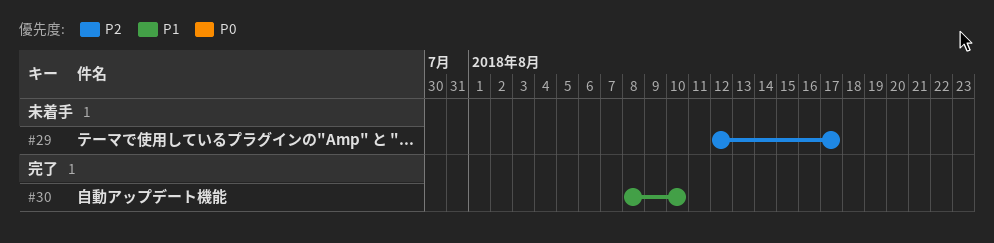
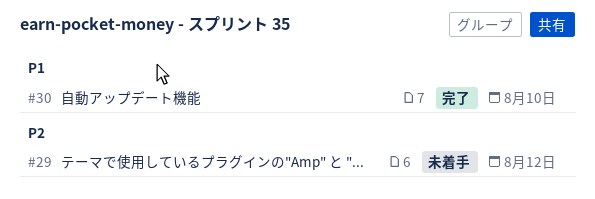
#29, due: Aug 17 -> Aug 12

